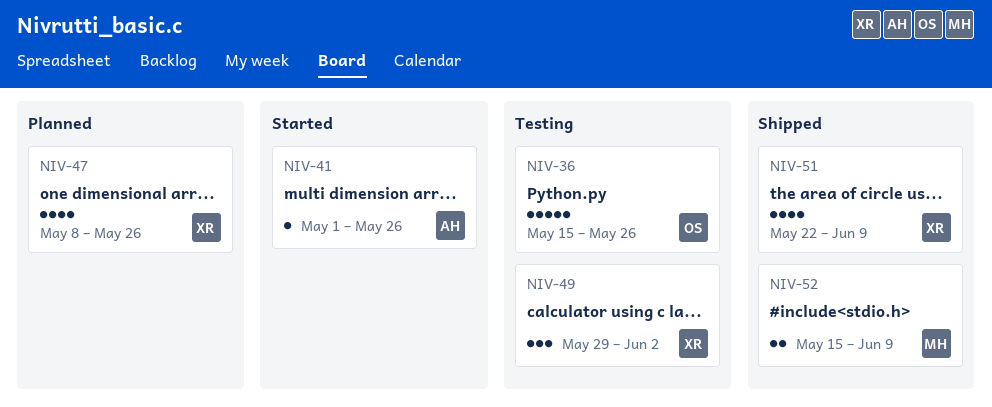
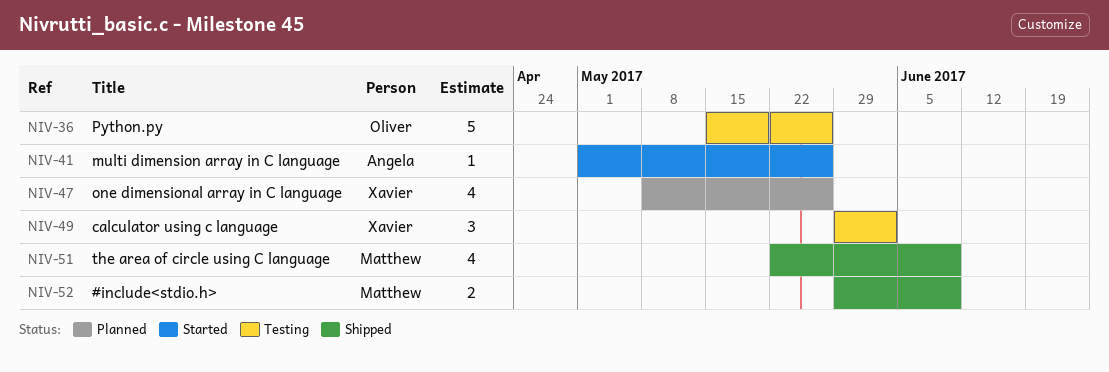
NIV-51, owner: Xavier -> Matthew
NIV-52, start: May 15 -> May 29

